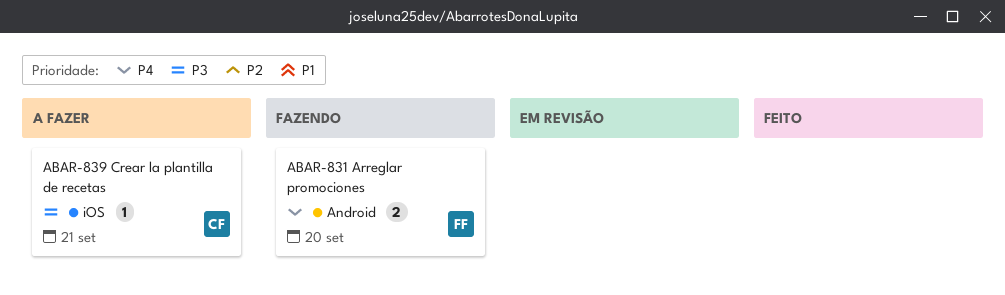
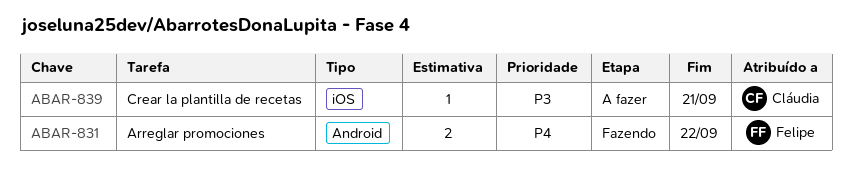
ABAR-831, due: Sep 20 -> Sep 22

